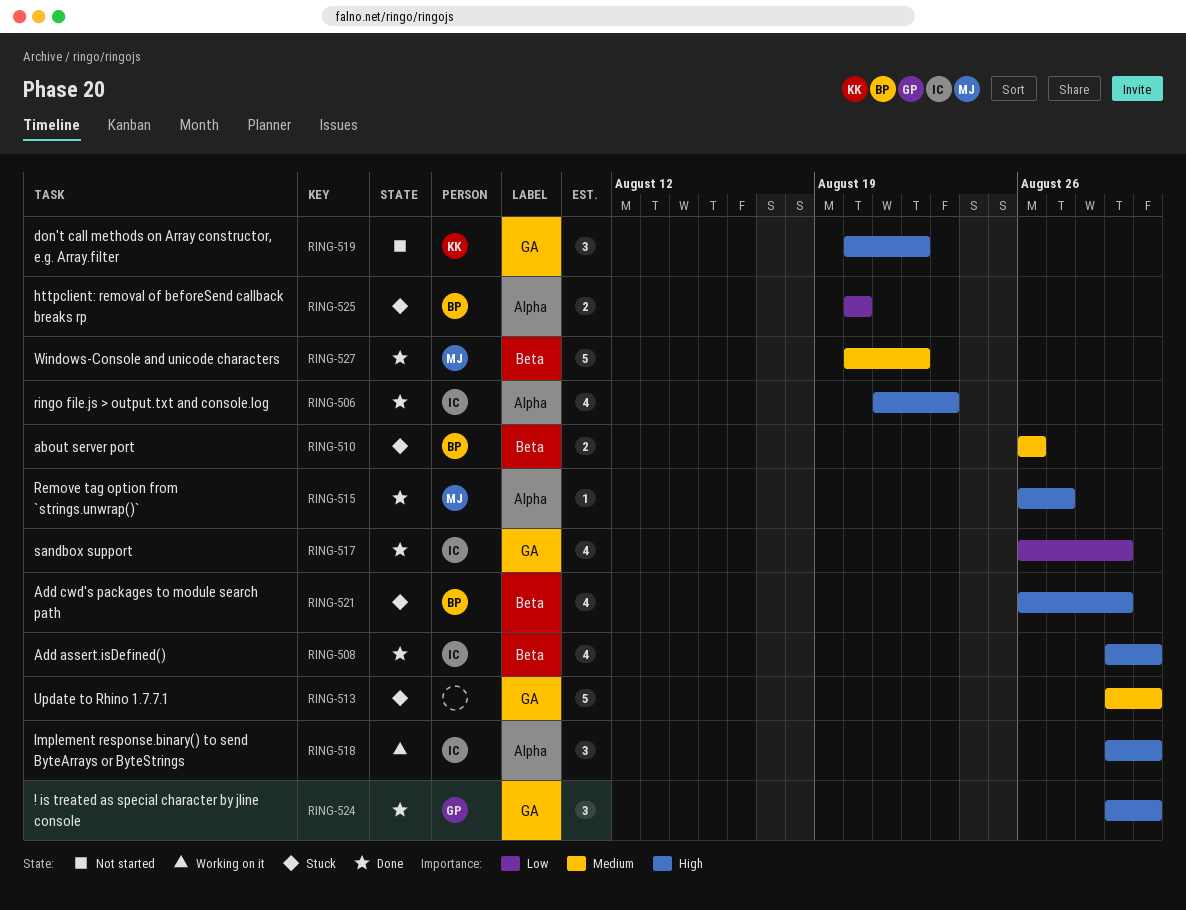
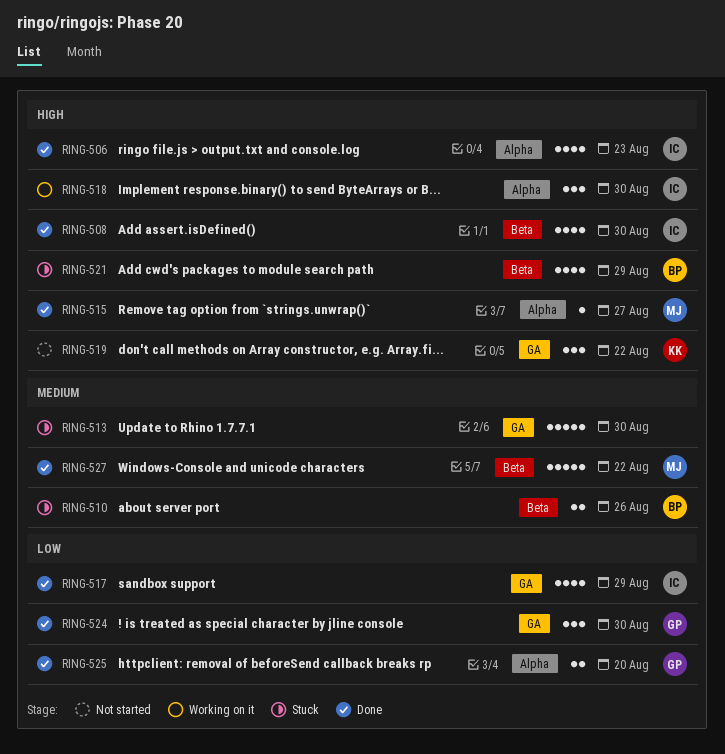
RING-524, priority: High -> Low
RING-525, status: Stuck -> Done
RING-525, owner: BP -> GP

